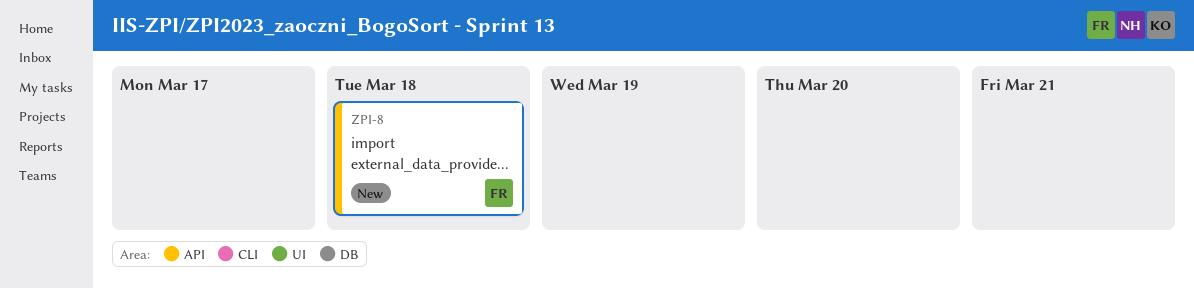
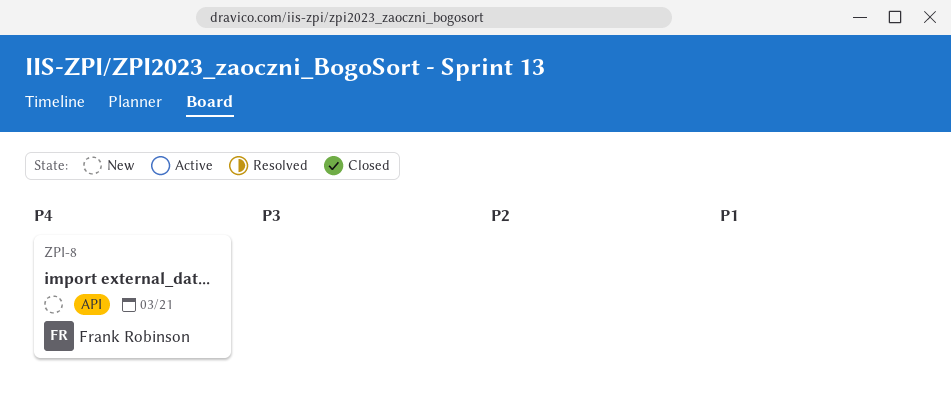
ZPI-8, due: Mar 18 -> Mar 21

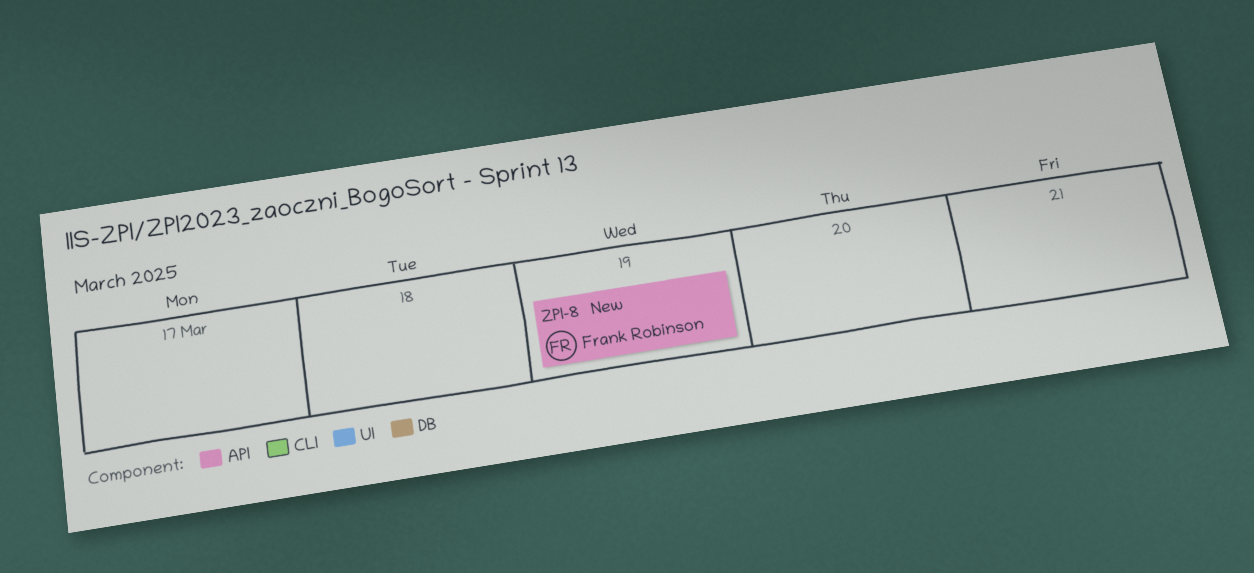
ZPI-8, due: Mar 21 -> Mar 19

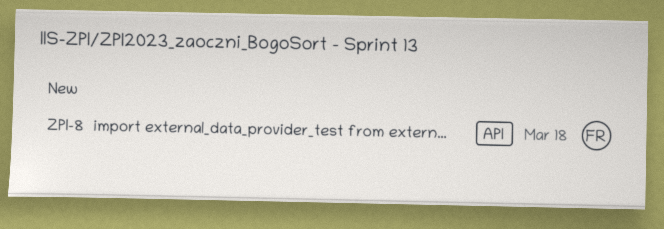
ZPI-8, due: Mar 19 -> Mar 18

